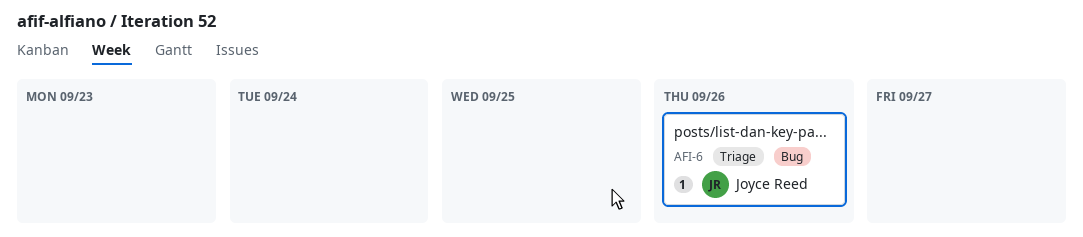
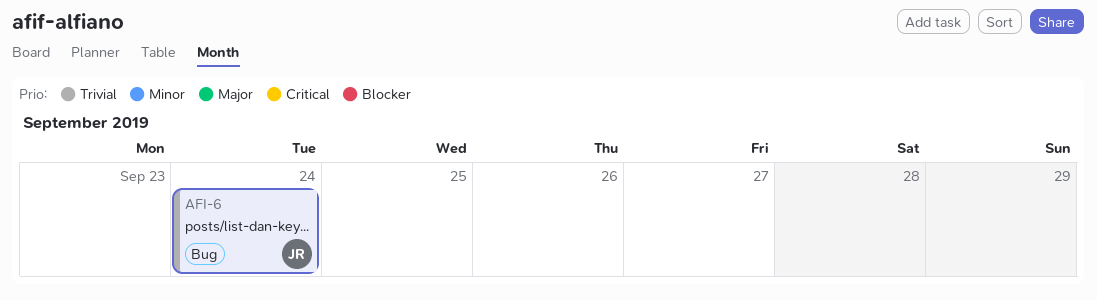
AFI-6, due: Sep 26 -> Sep 24

